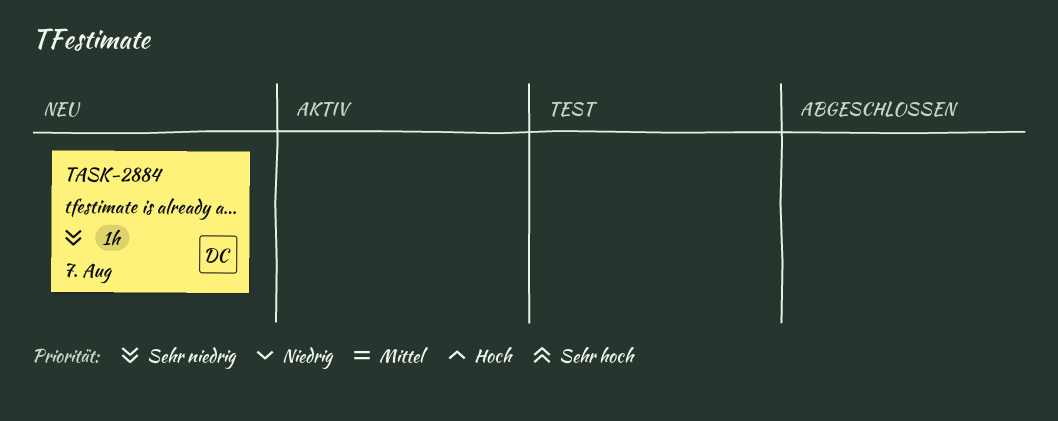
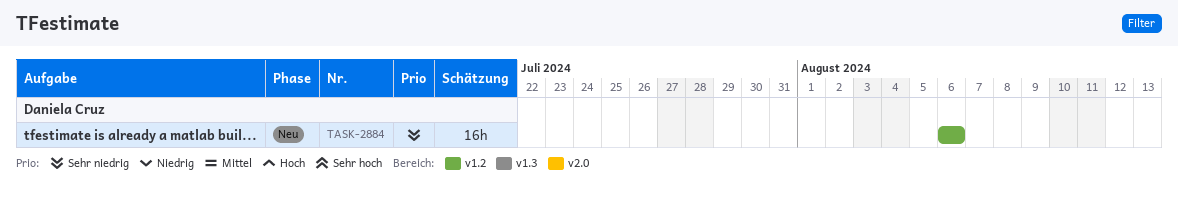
TASK-2884, estimate: 1h -> 16h
TASK-2884, due: Aug 7 -> Aug 6

